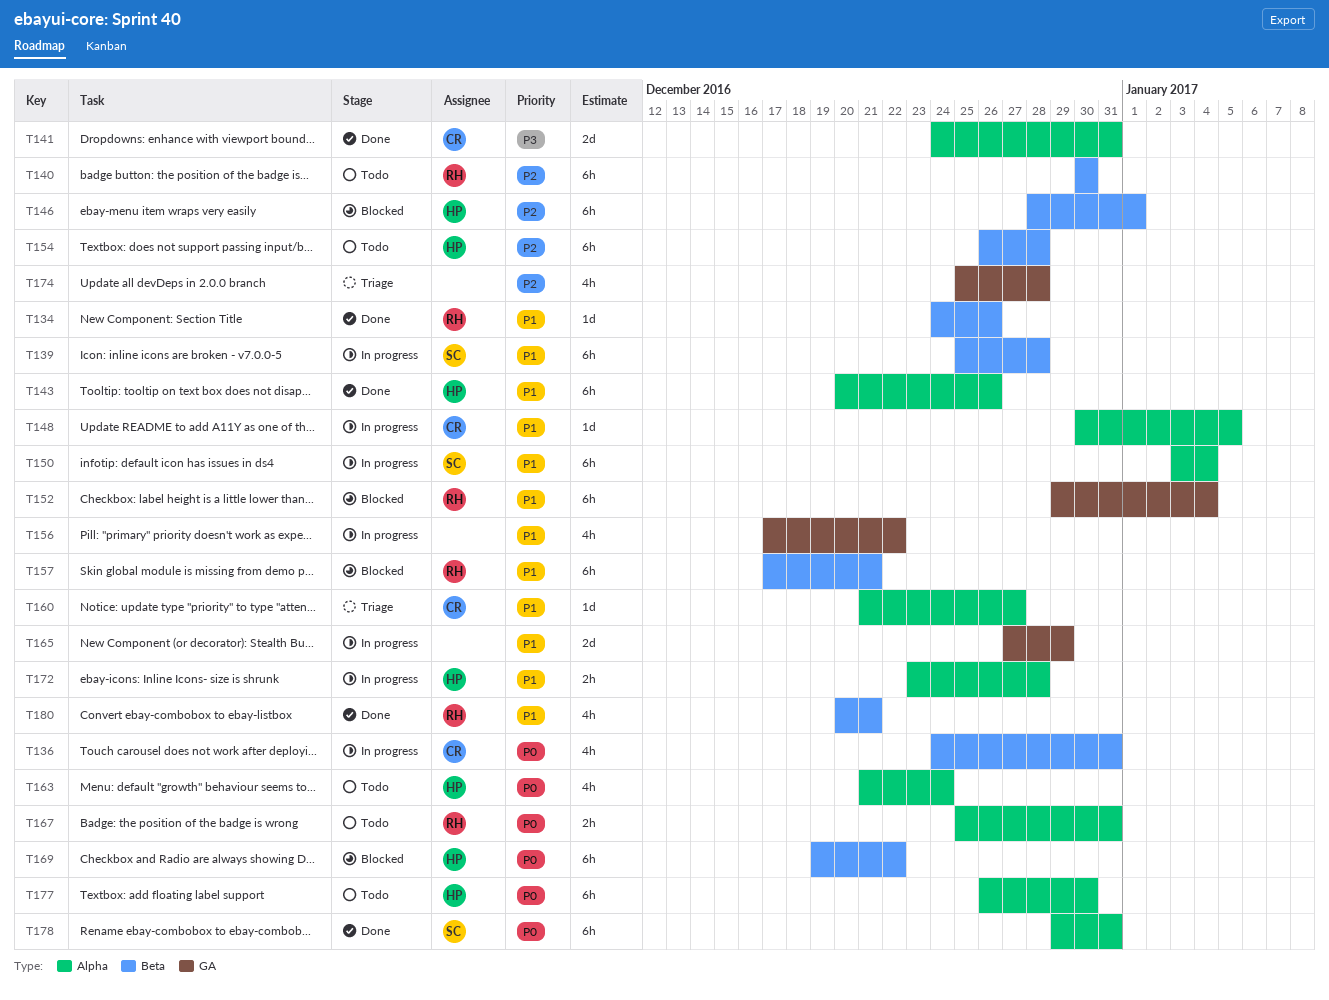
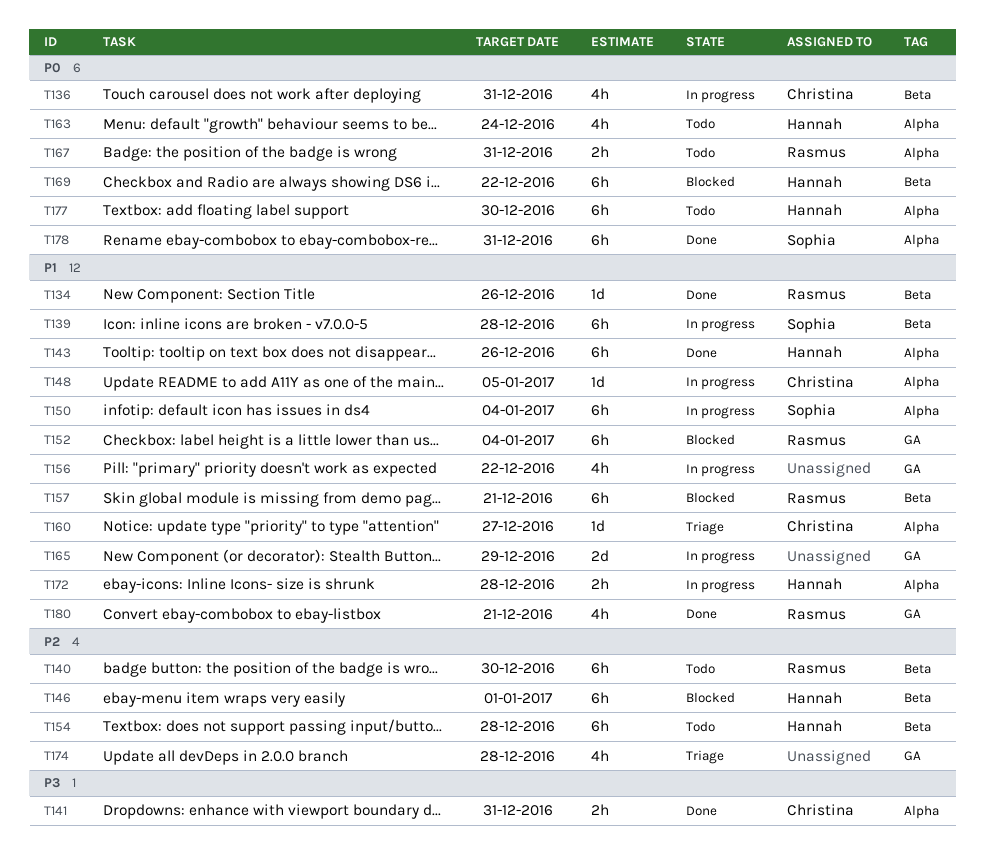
T141, estimate: 2d -> 2h
T180, label: Beta -> GA

